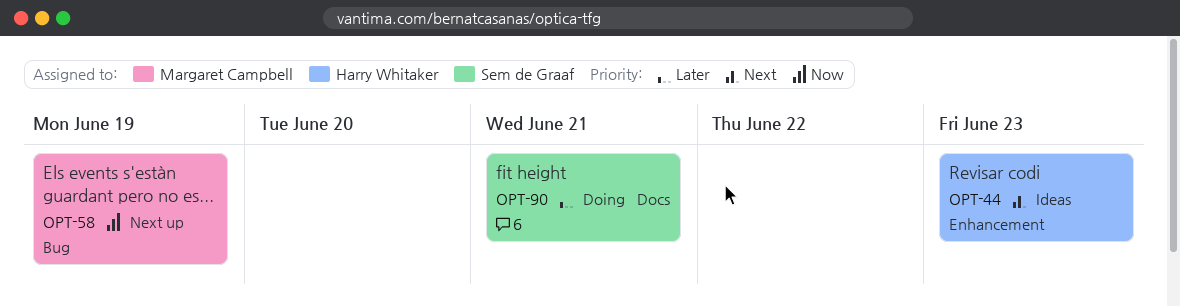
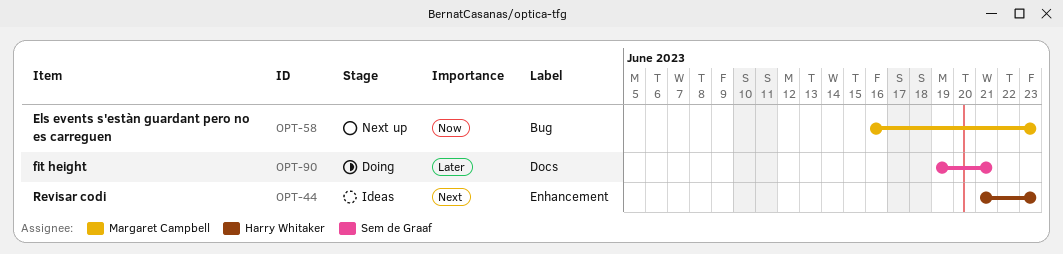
OPT-58, due: Jun 19 -> Jun 23

